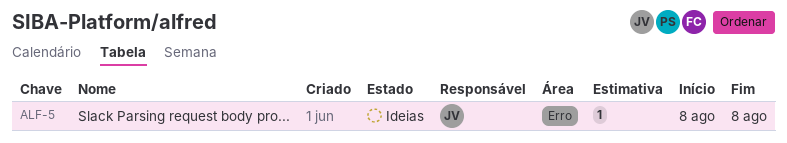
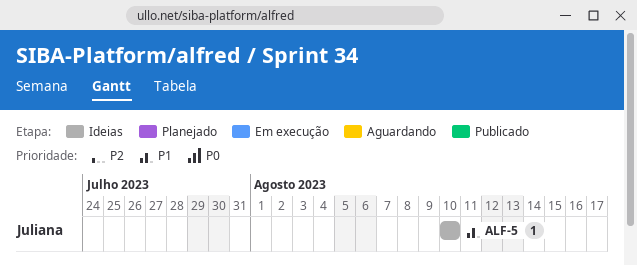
ALF-5, start: Aug 8 -> Aug 10
ALF-5, due: Aug 8 -> Aug 10

